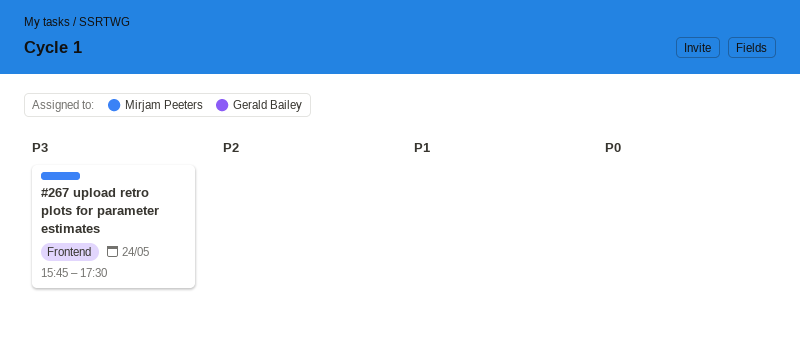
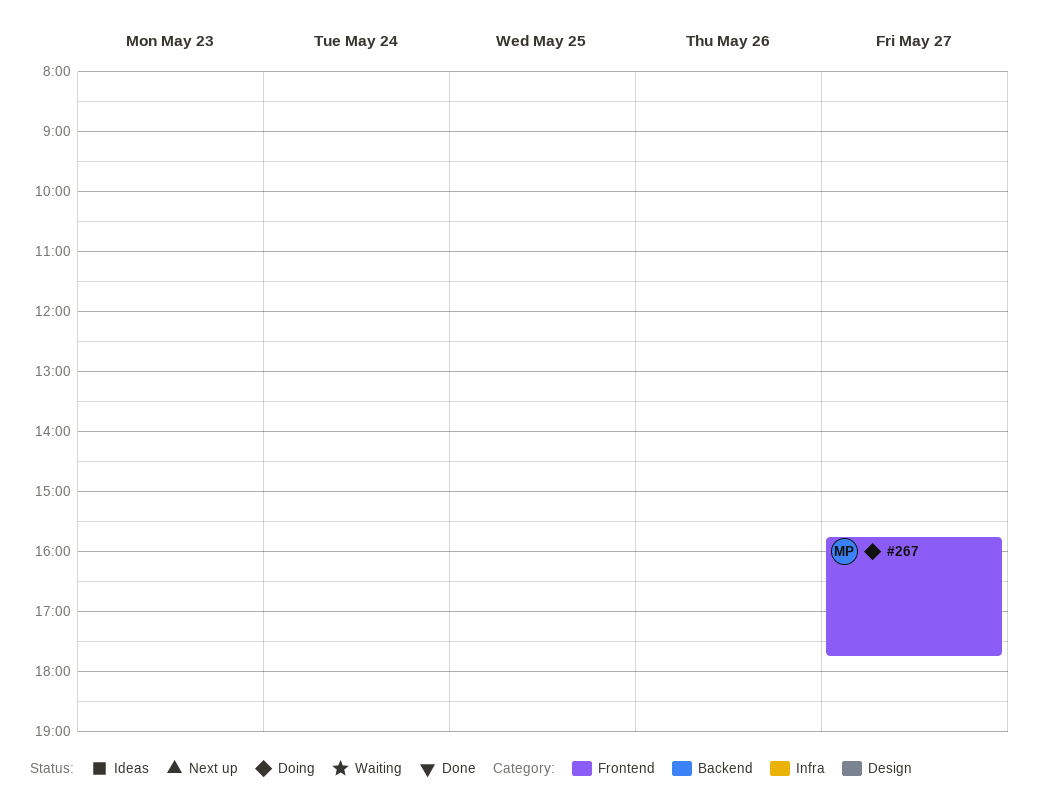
#267, day: May 24 -> May 27
#267, ends: 17:30 -> 17:45

